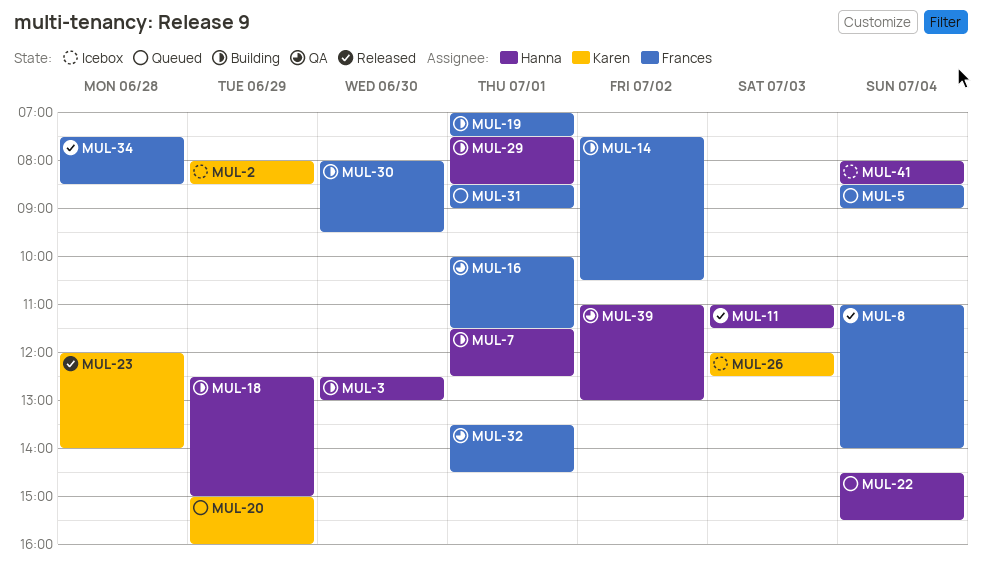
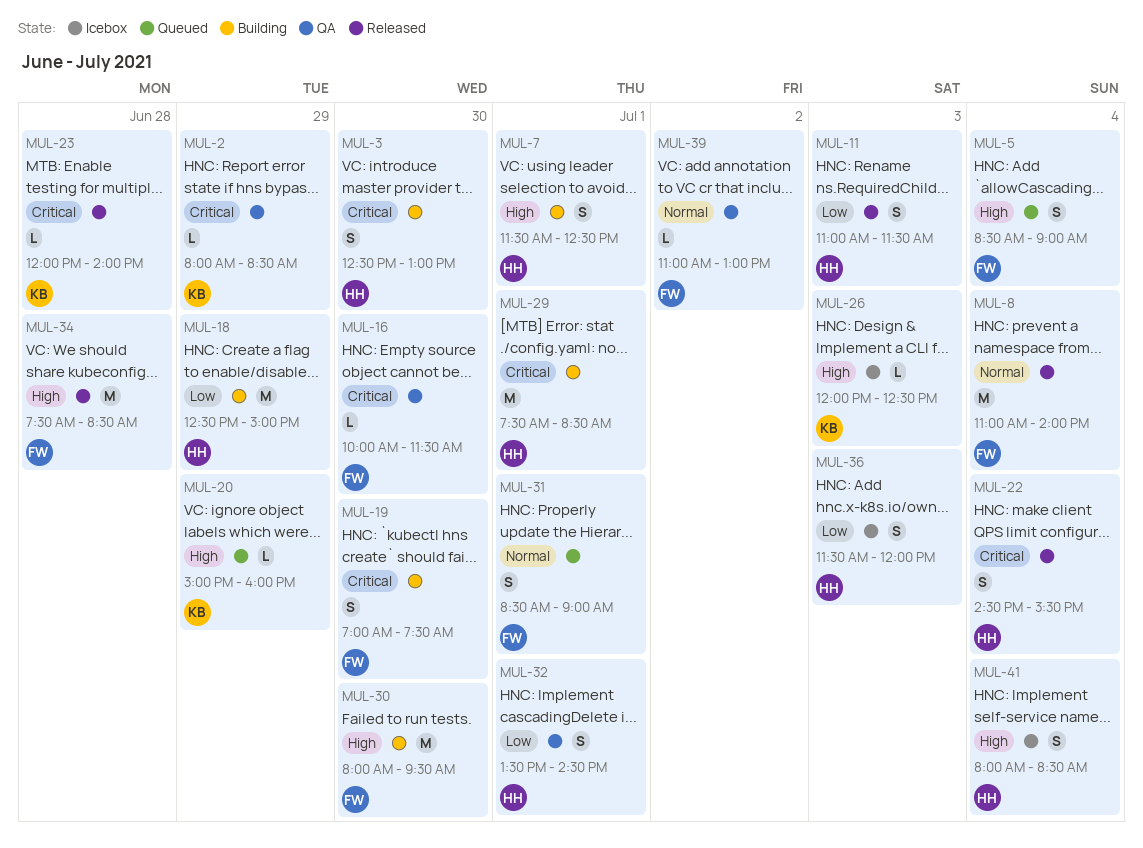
MUL-2, status: Icebox -> QA
MUL-14: present -> none
MUL-16, day: Jul 1 -> Jun 30
MUL-19, day: Jul 1 -> Jun 30
MUL-22, status: Queued -> Released
MUL-32, owner: Frances -> Hanna
MUL-36: none -> present
MUL-39, owner: Hanna -> Frances

